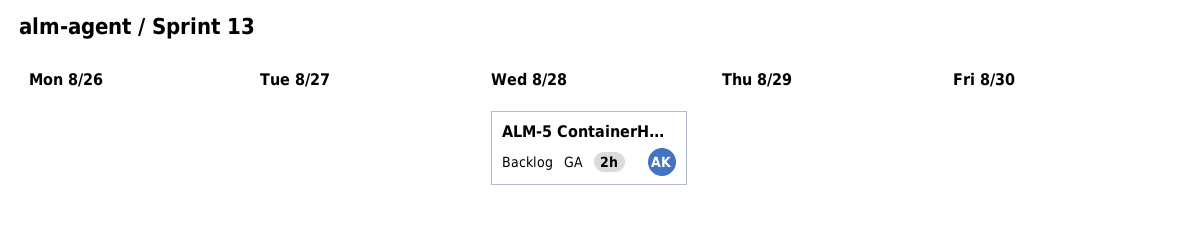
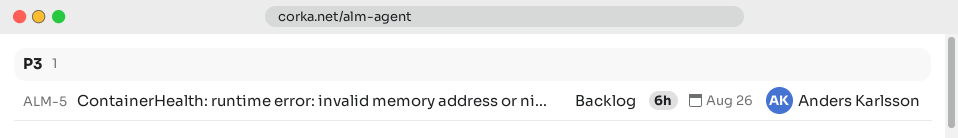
ALM-5, estimate: 2h -> 6h
ALM-5, due: Aug 28 -> Aug 26

